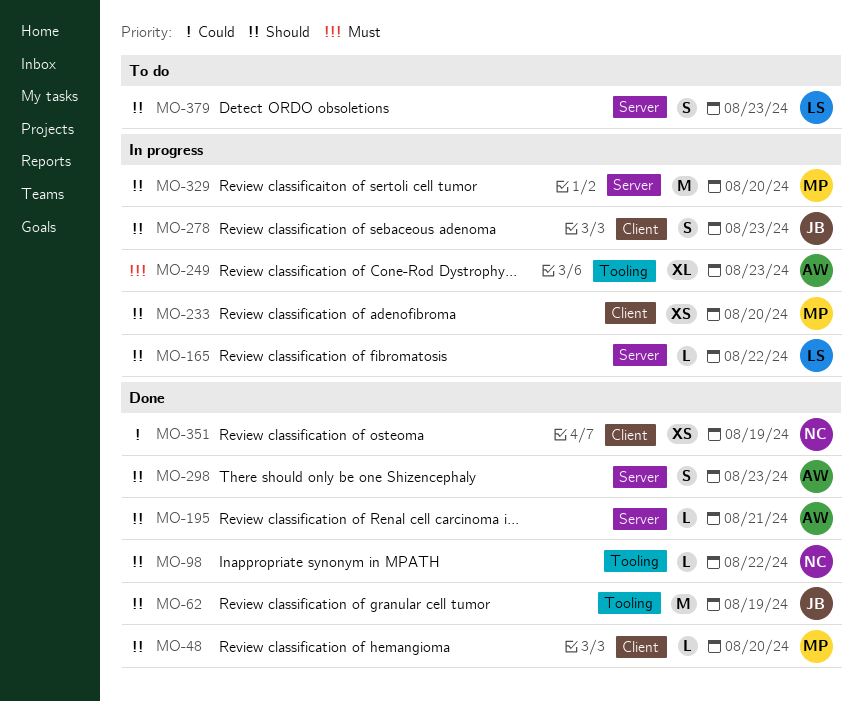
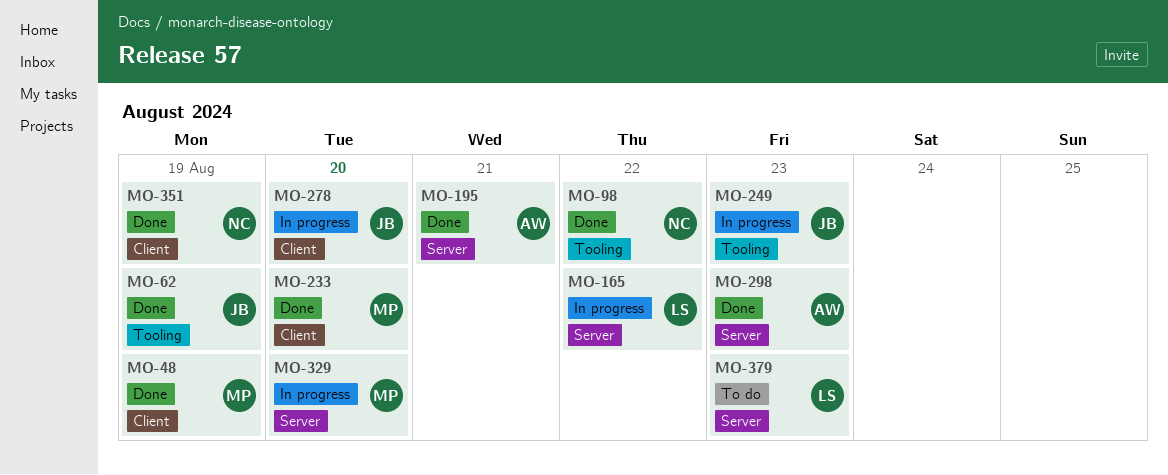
MO-48, due: Aug 20 -> Aug 19
MO-233, status: In progress -> Done
MO-249, owner: AW -> JB
MO-278, due: Aug 23 -> Aug 20

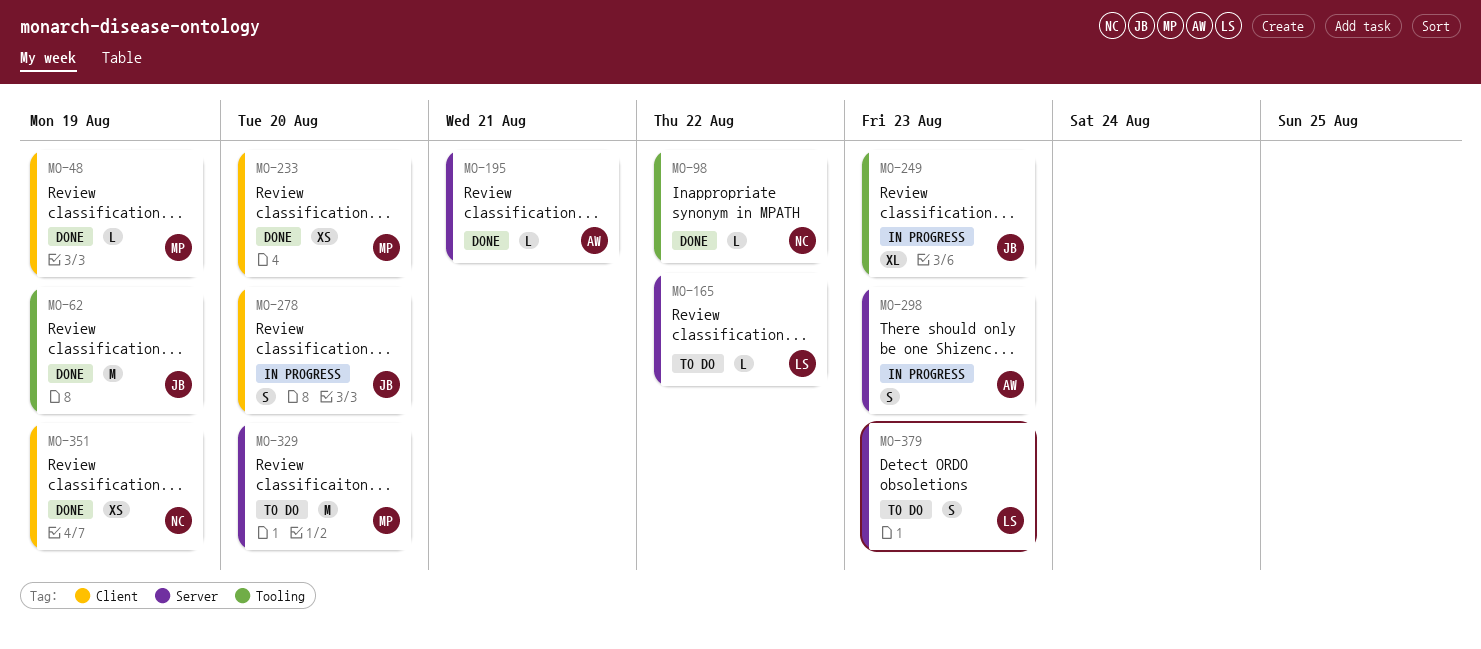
MO-165, status: In progress -> To do
MO-298, status: Done -> In progress
MO-329, status: In progress -> To do

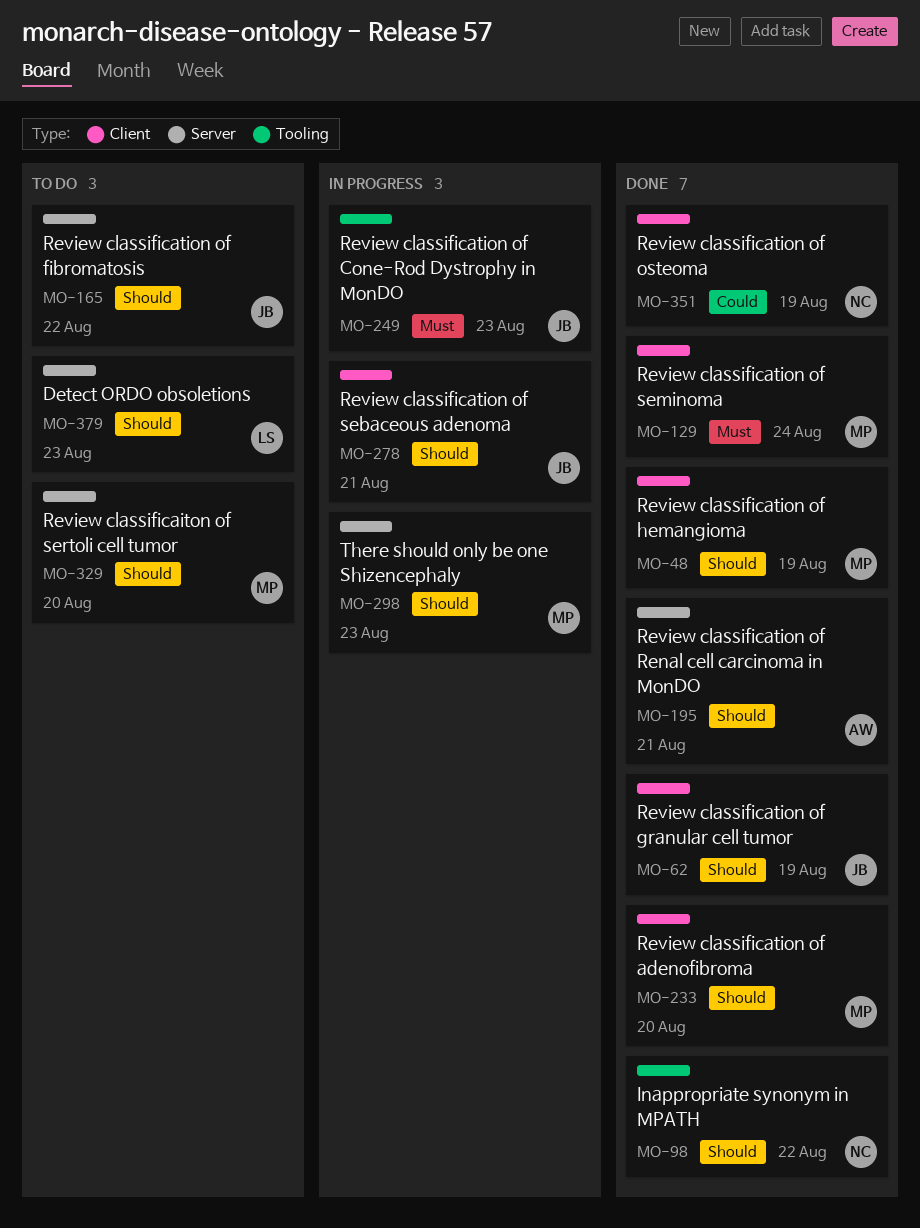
MO-62, label: Tooling -> Client
MO-129: none -> present
MO-165, owner: LS -> JB
MO-278, due: Aug 20 -> Aug 21
MO-298, owner: AW -> MP

